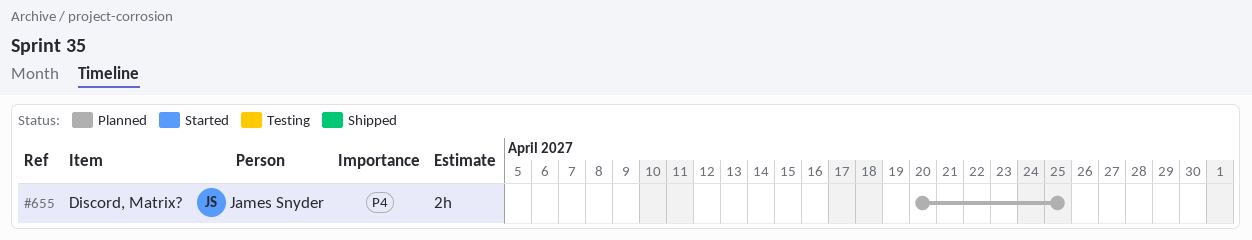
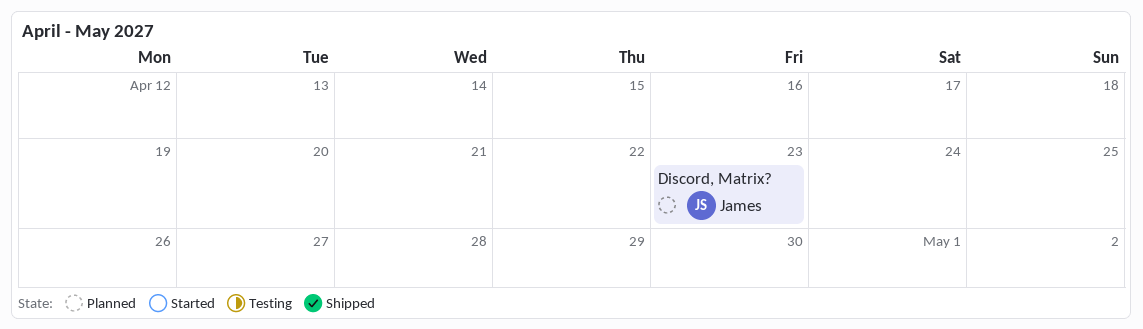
Discord, Matrix?, due: Apr 25 -> Apr 23

